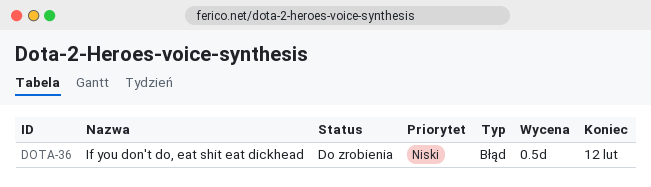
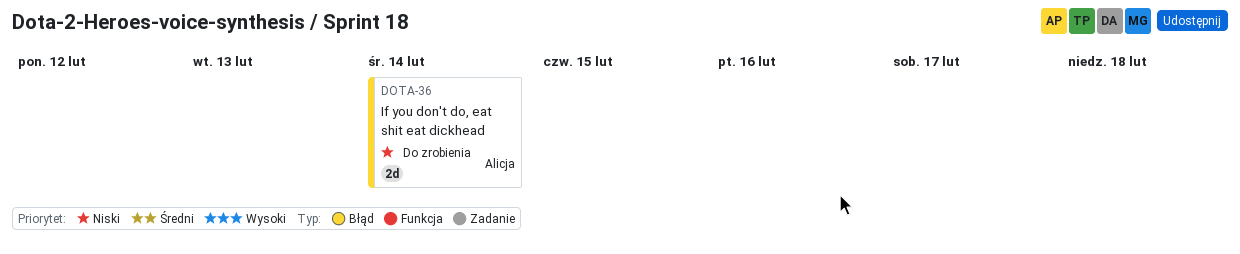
DOTA-36, estimate: 0.5d -> 2d
DOTA-36, due: Feb 12 -> Feb 14

